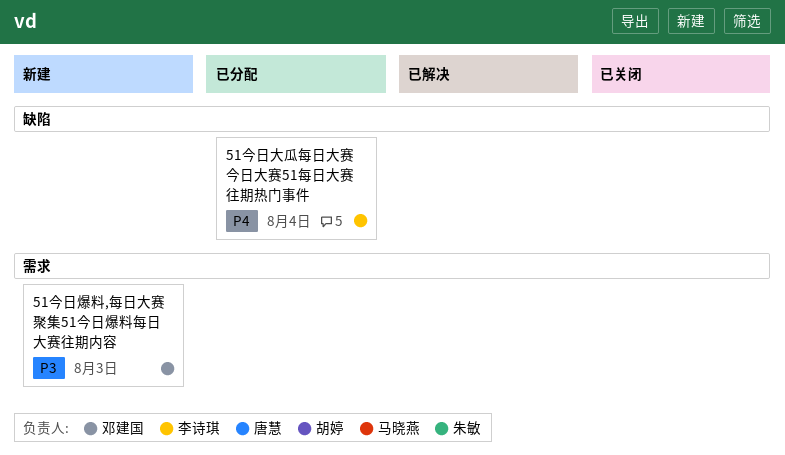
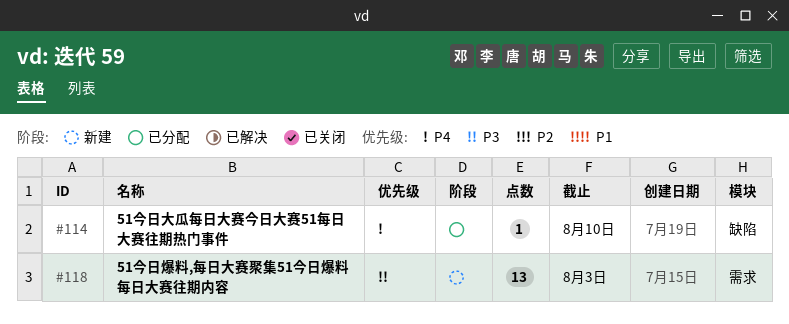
51今日大瓜每日大赛今日大赛51每日大赛往期热门事件, due: Aug 4 -> Aug 10

